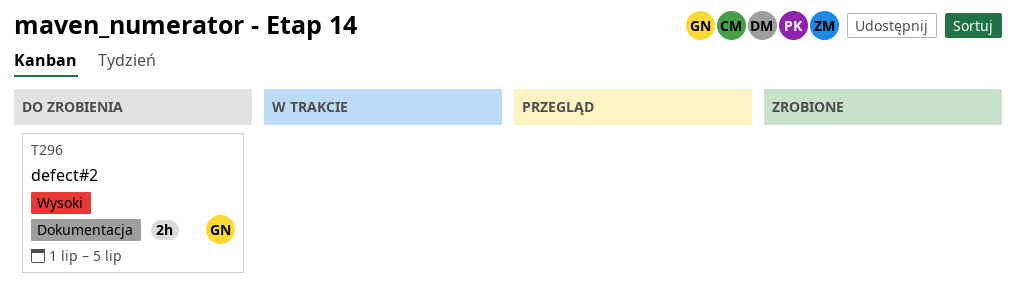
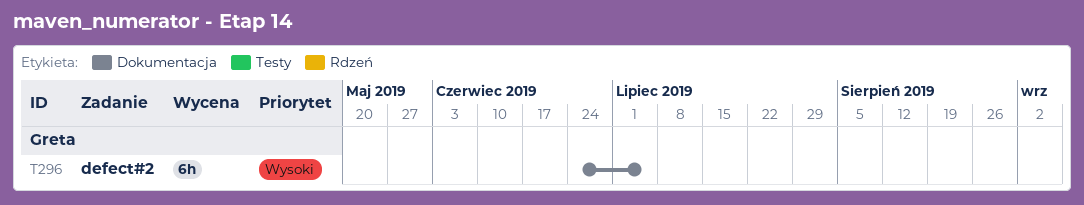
T296, estimate: 2h -> 6h
T296, start: Jul 1 -> Jun 24

